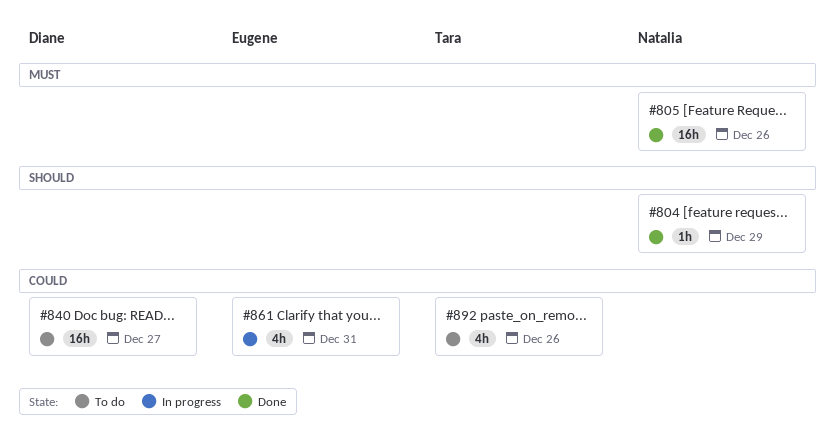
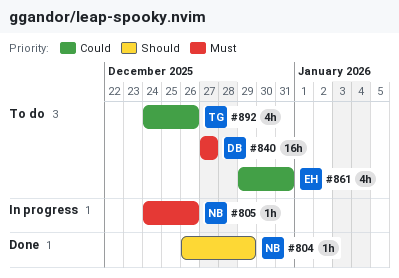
#805, status: Done -> In progress
#805, estimate: 16h -> 1h
#840, priority: Could -> Must
#861, status: In progress -> To do

